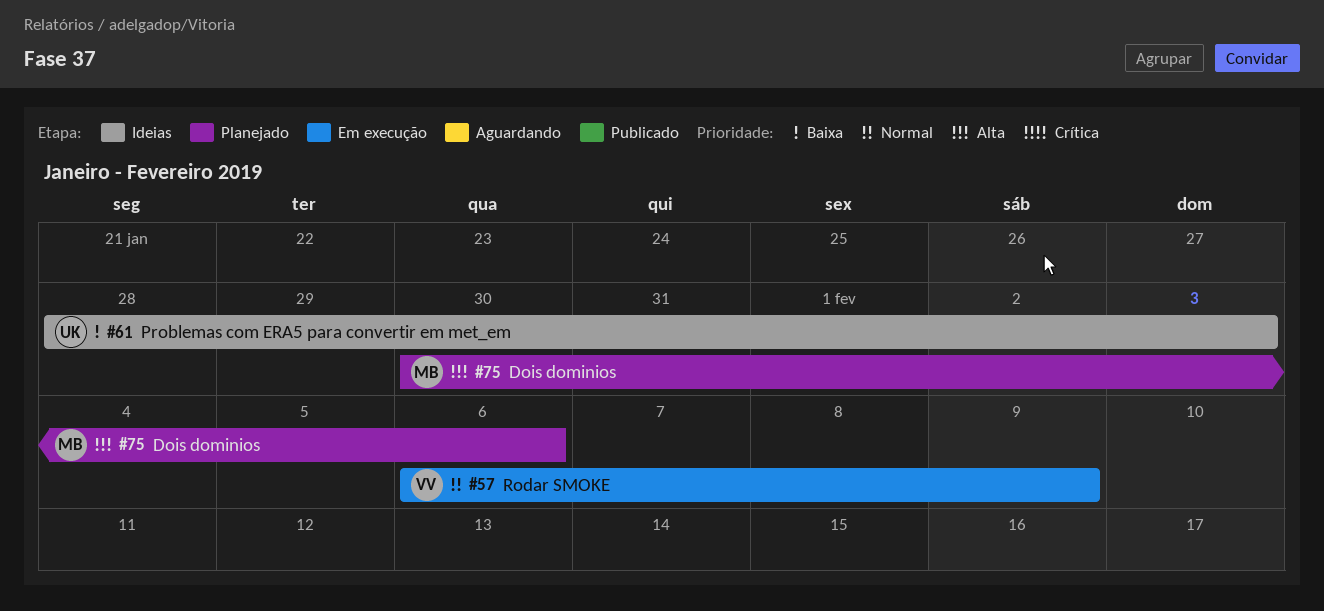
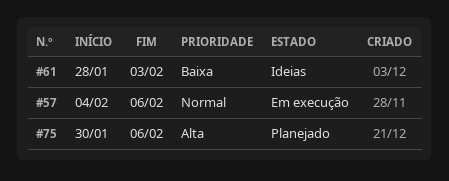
#57, start: Feb 6 -> Feb 4
#57, due: Feb 9 -> Feb 6

